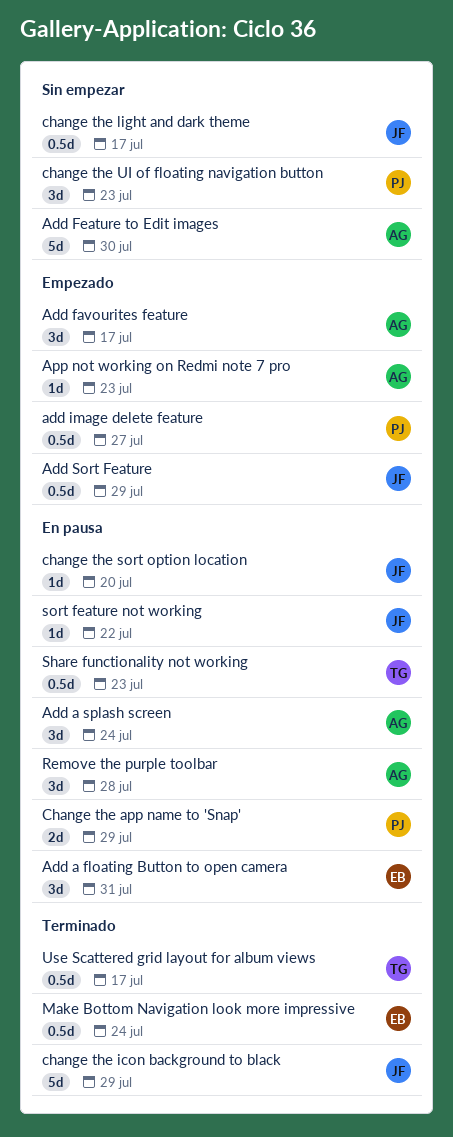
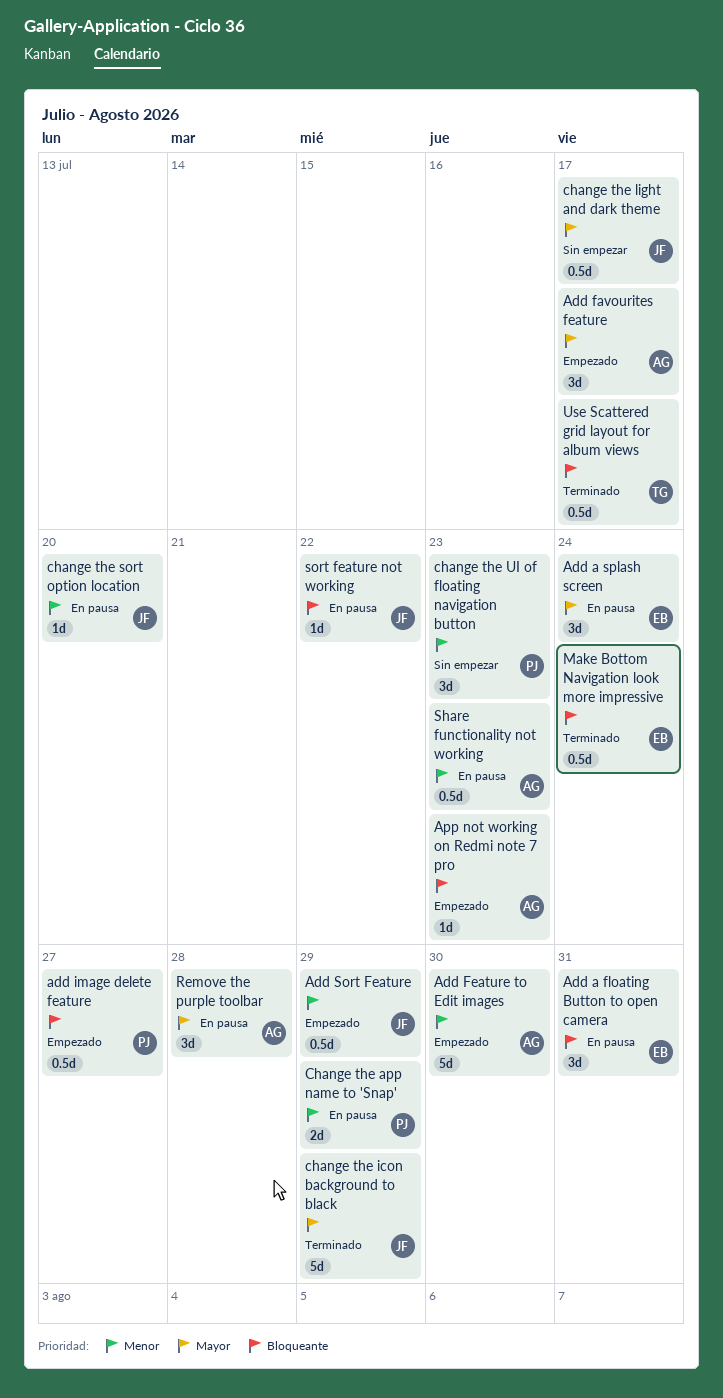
Add a splash screen, owner: AG -> EB
Add Feature to Edit images, status: Sin empezar -> Empezado
Share functionality not working, owner: TG -> AG

